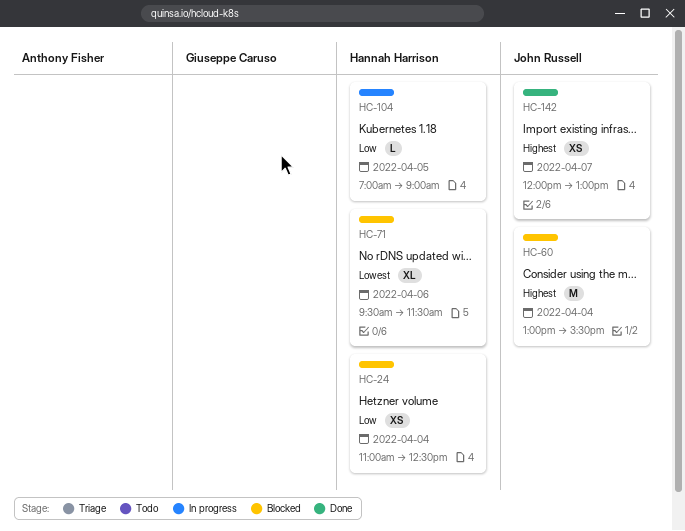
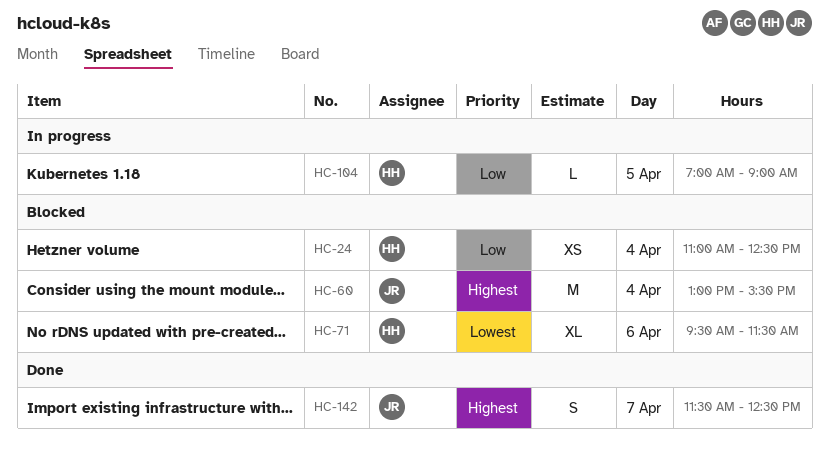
HC-142, estimate: XS -> S
HC-142, begins: 12:00 -> 11:30
HC-142, ends: 13:00 -> 12:30

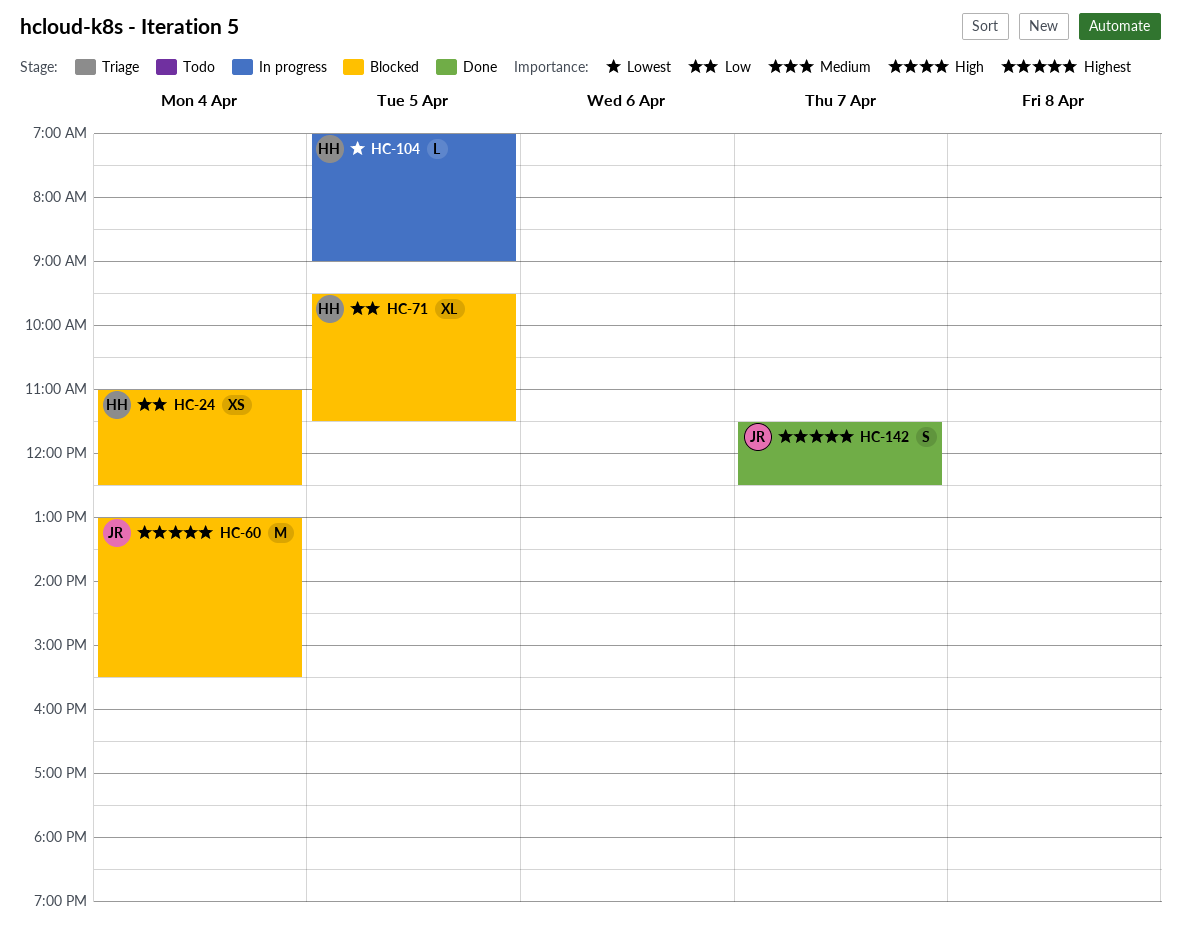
HC-71, priority: Lowest -> Low
HC-71, day: Apr 6 -> Apr 5
HC-104, priority: Low -> Lowest

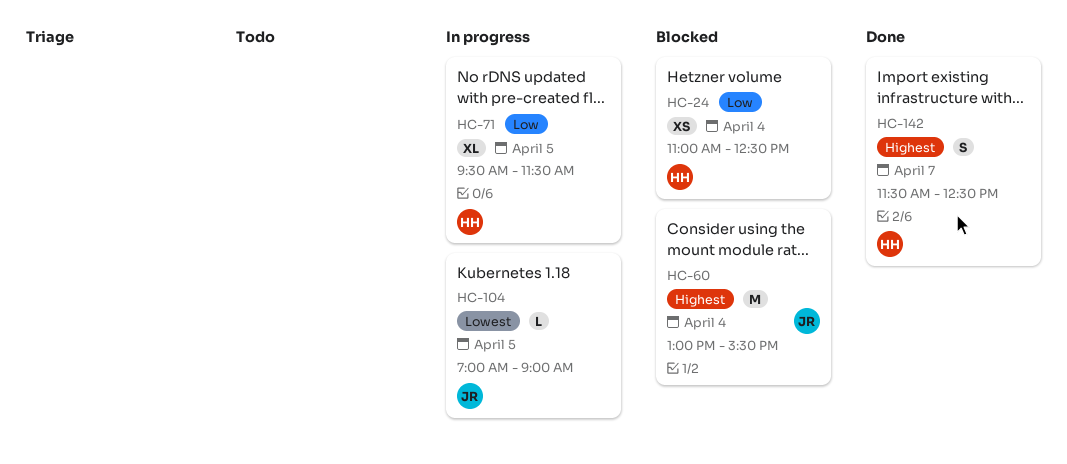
HC-71, status: Blocked -> In progress
HC-104, owner: HH -> JR
HC-142, owner: JR -> HH

